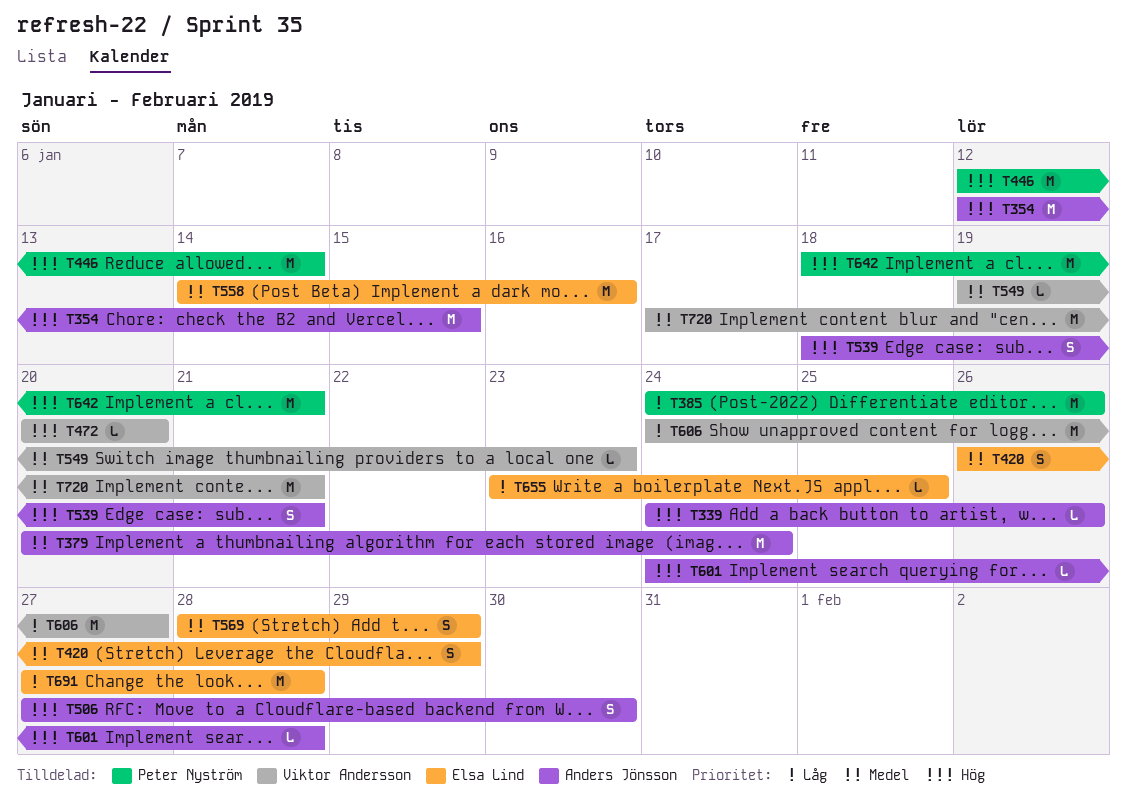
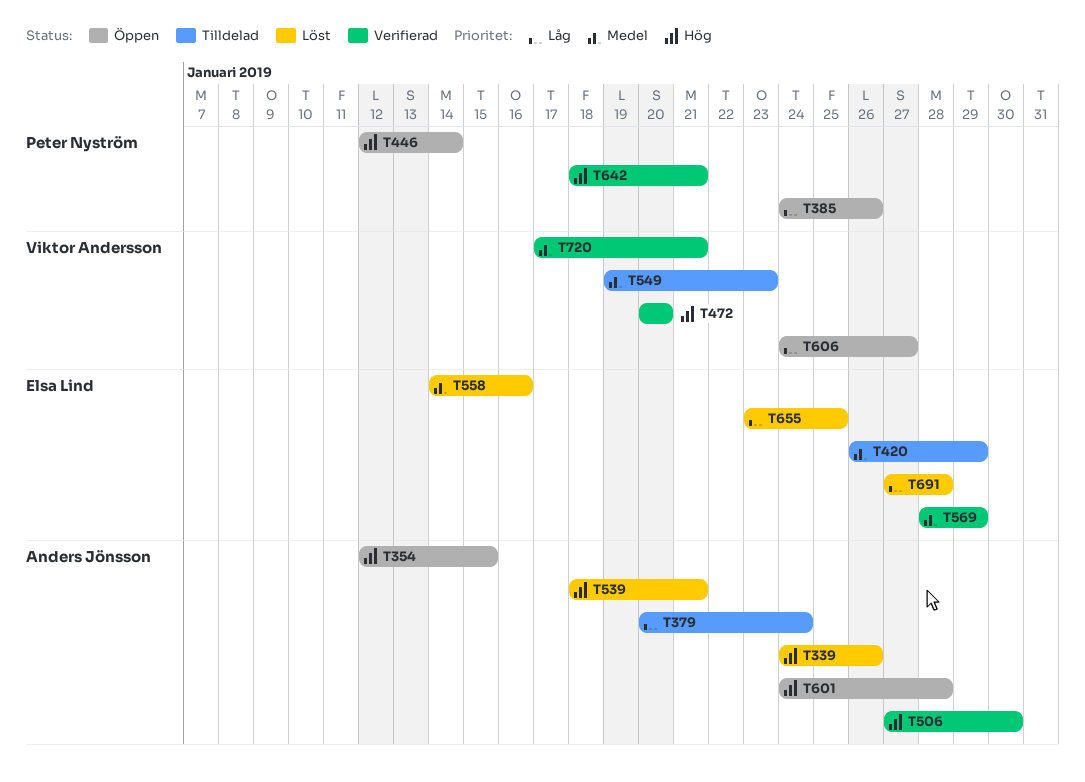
T379, priority: Medel -> Låg

